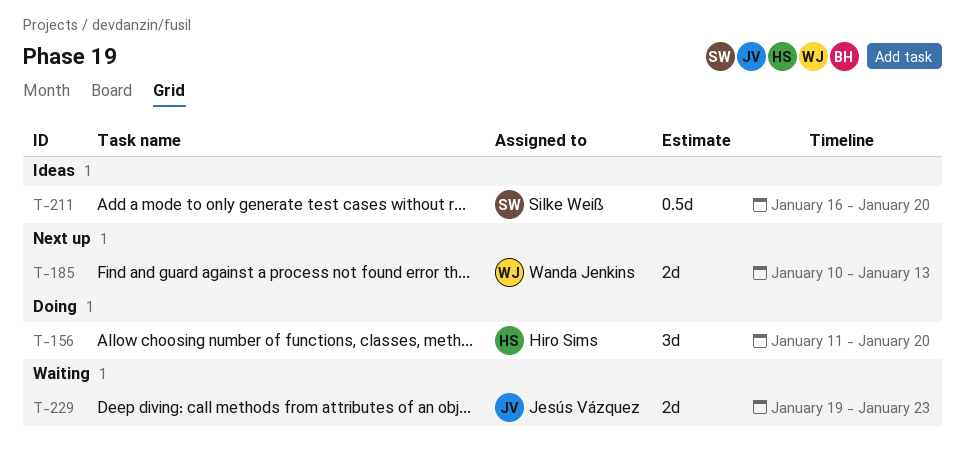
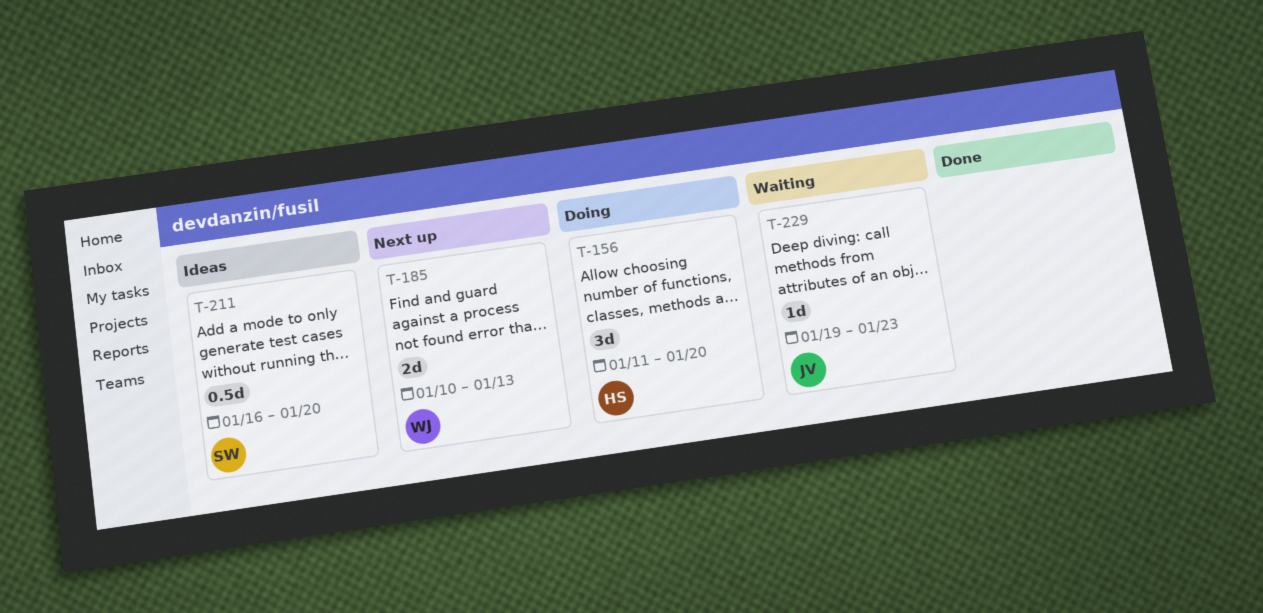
T-229, estimate: 2d -> 1d

